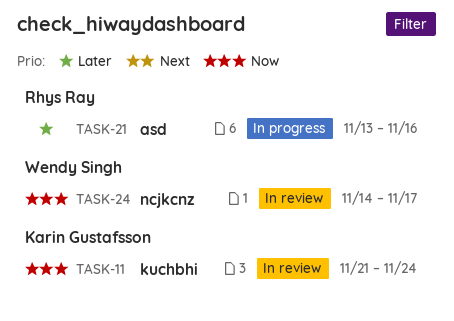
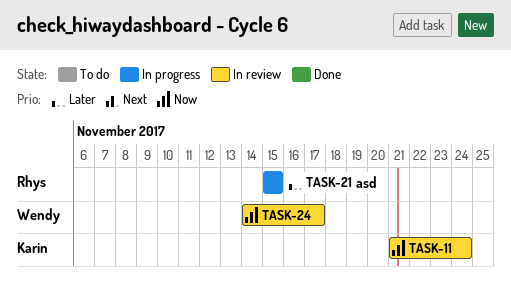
TASK-21, start: Nov 13 -> Nov 15
TASK-21, due: Nov 16 -> Nov 15

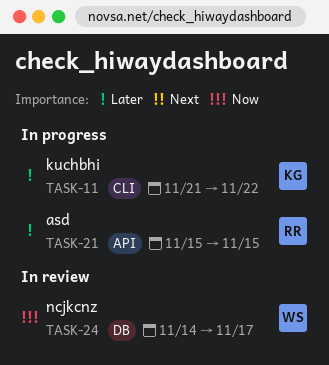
TASK-11, status: In review -> In progress
TASK-11, priority: Now -> Later
TASK-11, due: Nov 24 -> Nov 22

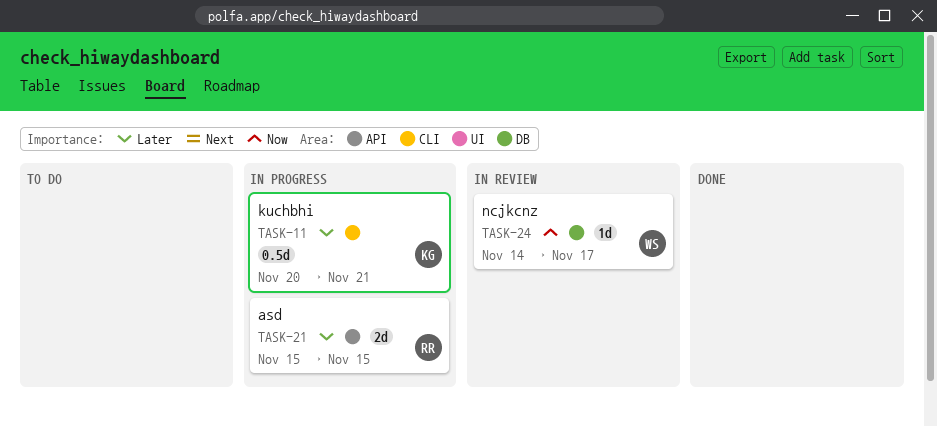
TASK-11, start: Nov 21 -> Nov 20
TASK-11, due: Nov 22 -> Nov 21

